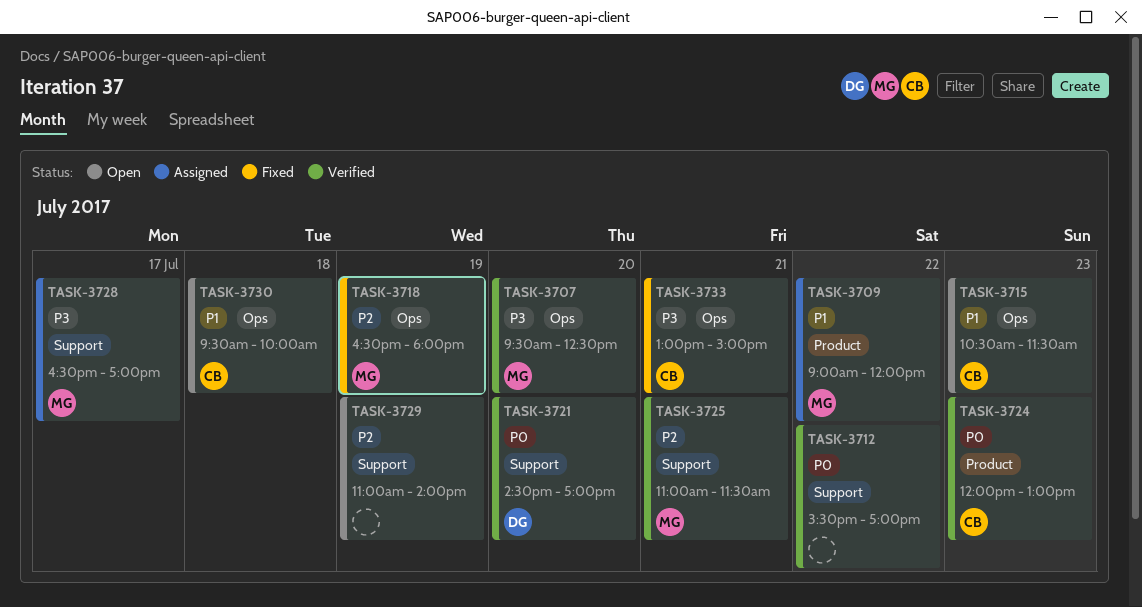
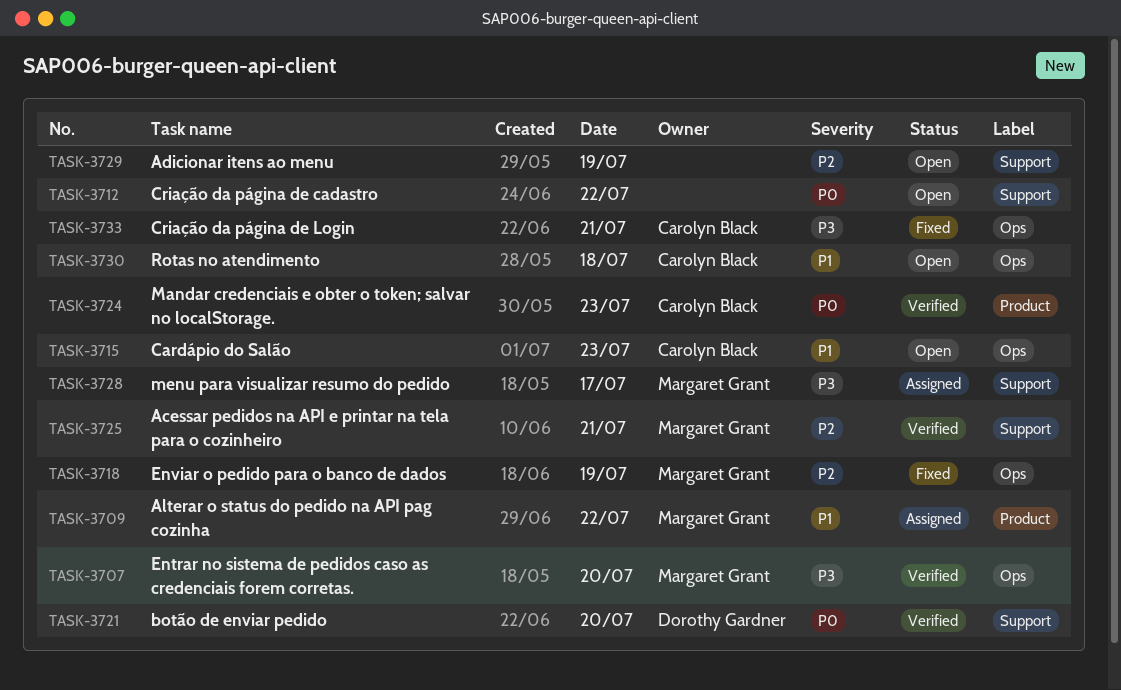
TASK-3712, status: Verified -> Open

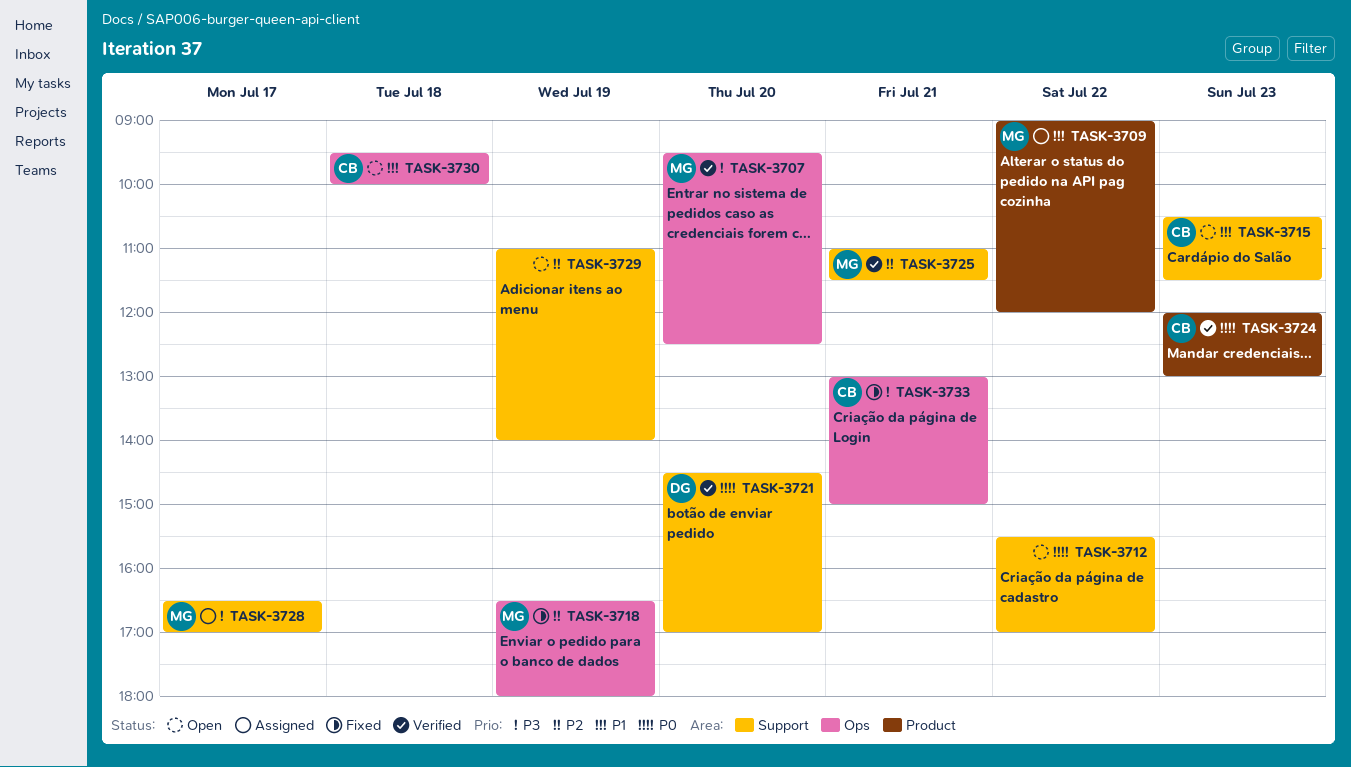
TASK-3715, label: Ops -> Support

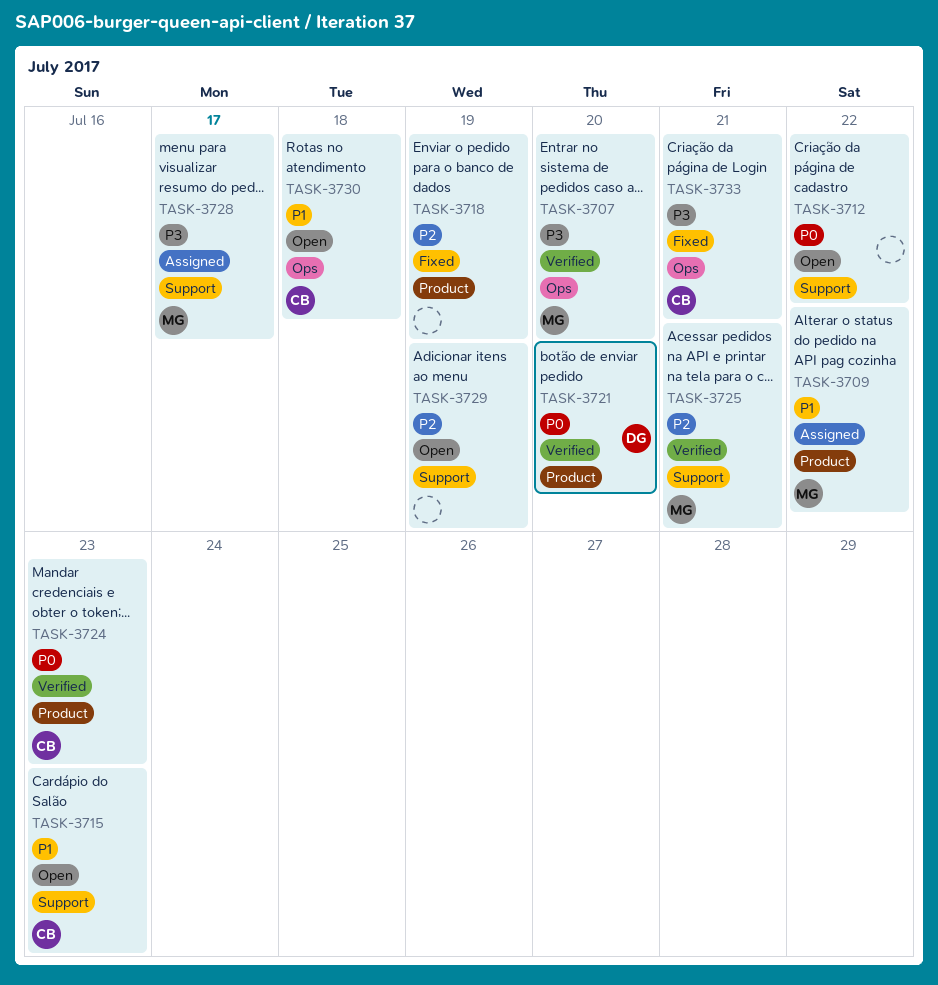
TASK-3718, owner: MG -> none
TASK-3718, label: Ops -> Product
TASK-3721, label: Support -> Product

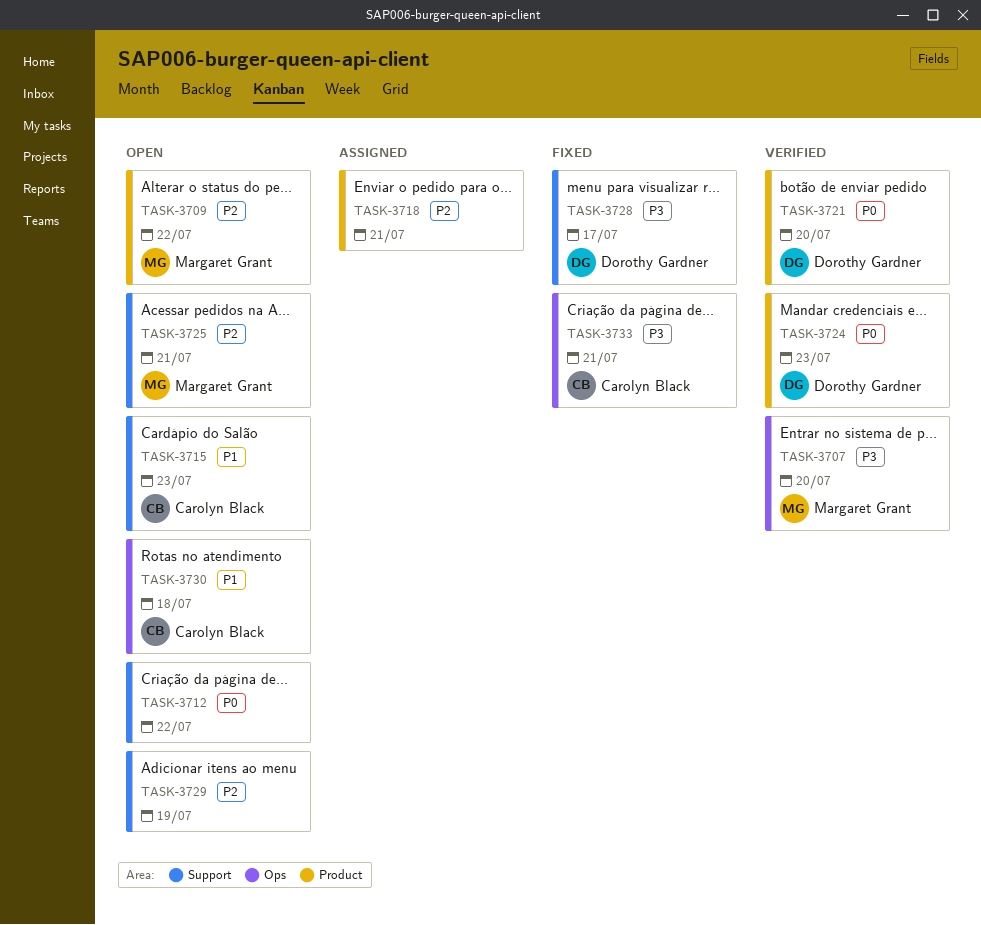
TASK-3709, status: Assigned -> Open
TASK-3709, priority: P1 -> P2
TASK-3718, status: Fixed -> Assigned
TASK-3718, day: Jul 19 -> Jul 21
TASK-3724, owner: Carolyn Black -> Dorothy Gardner
TASK-3725, status: Verified -> Open
TASK-3728, status: Assigned -> Fixed
TASK-3728, owner: Margaret Grant -> Dorothy Gardner

